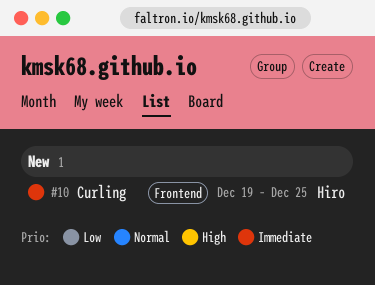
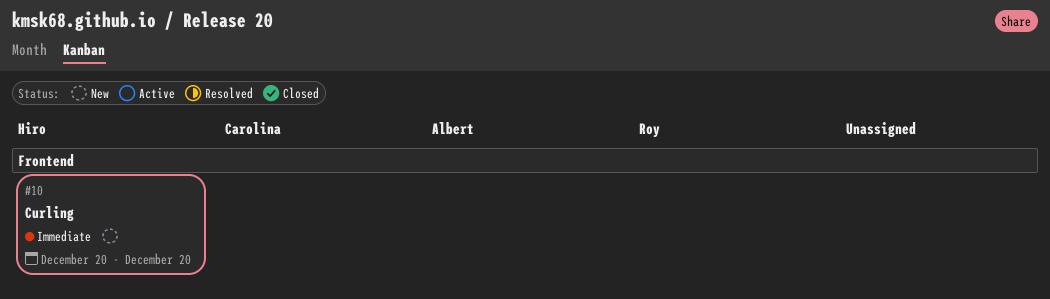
#10, start: Dec 19 -> Dec 20
#10, due: Dec 25 -> Dec 20

